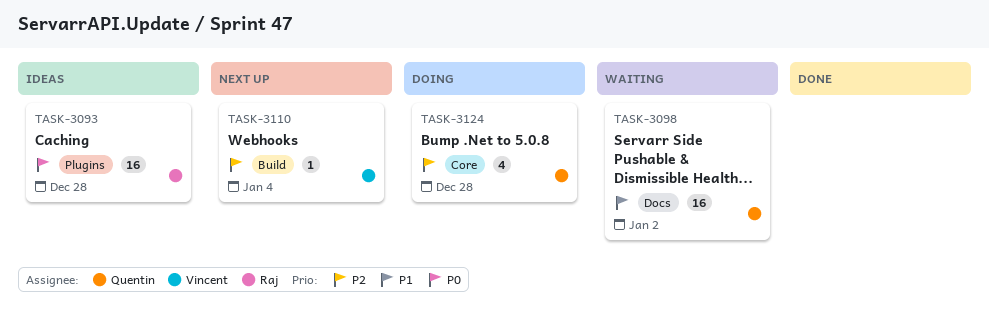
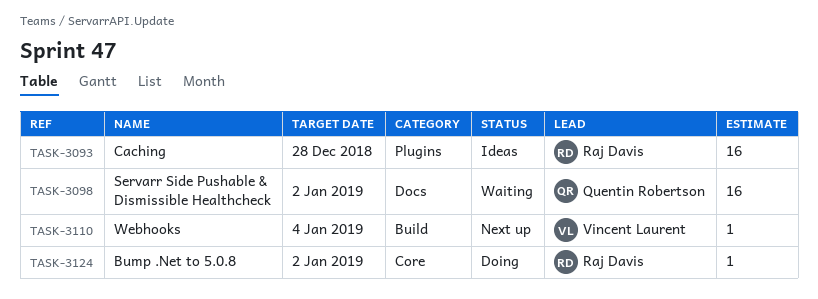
TASK-3124, owner: Quentin Robertson -> Raj Davis
TASK-3124, estimate: 4 -> 1
TASK-3124, due: Dec 28 -> Jan 2

